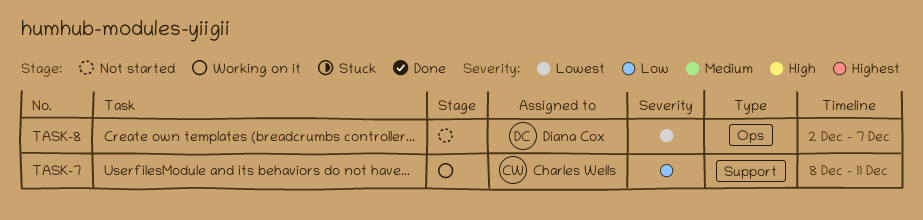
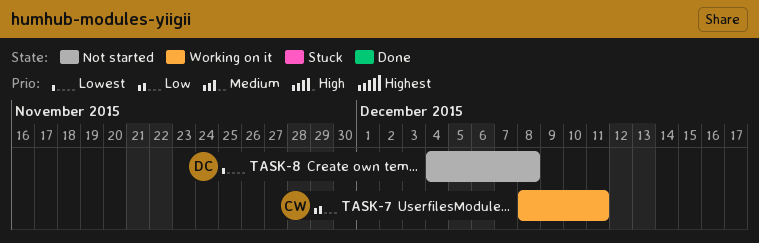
TASK-8, start: Dec 2 -> Dec 4
TASK-8, due: Dec 7 -> Dec 8

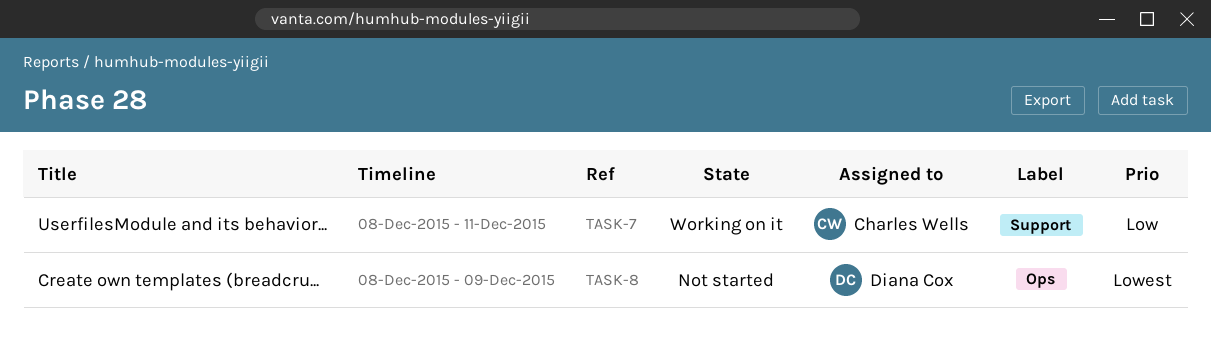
TASK-8, start: Dec 4 -> Dec 8
TASK-8, due: Dec 8 -> Dec 9

